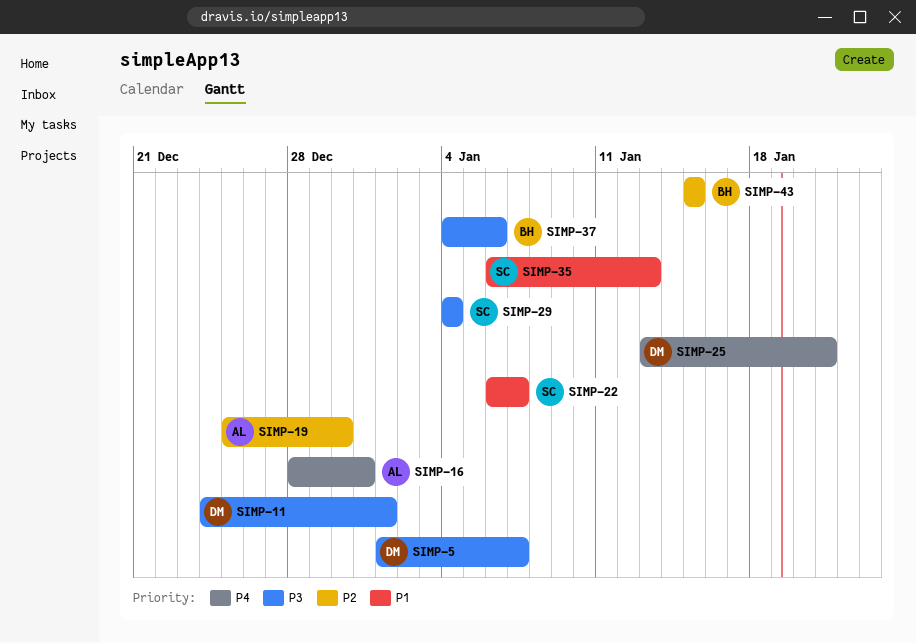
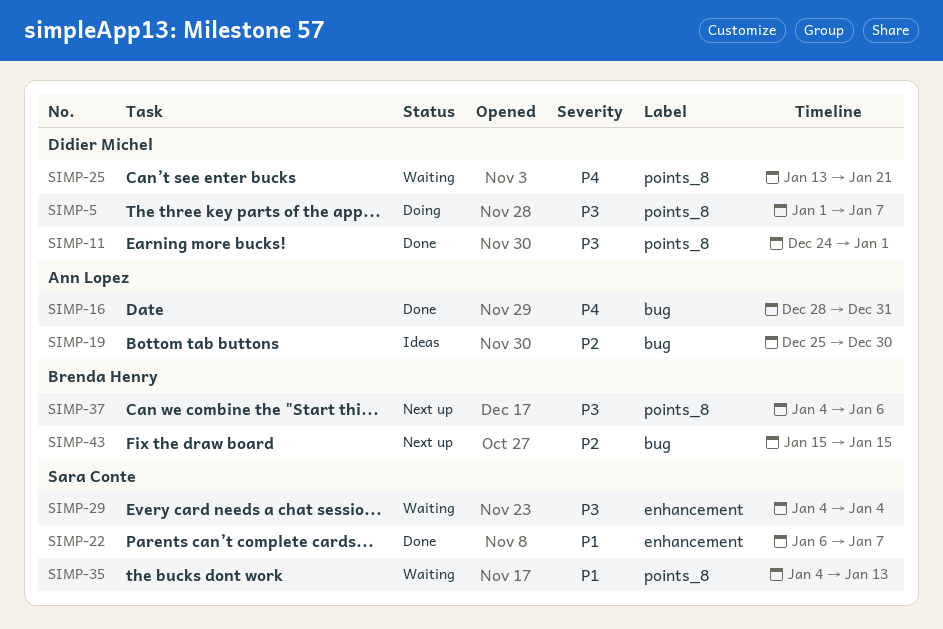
SIMP-35, start: Jan 6 -> Jan 4

